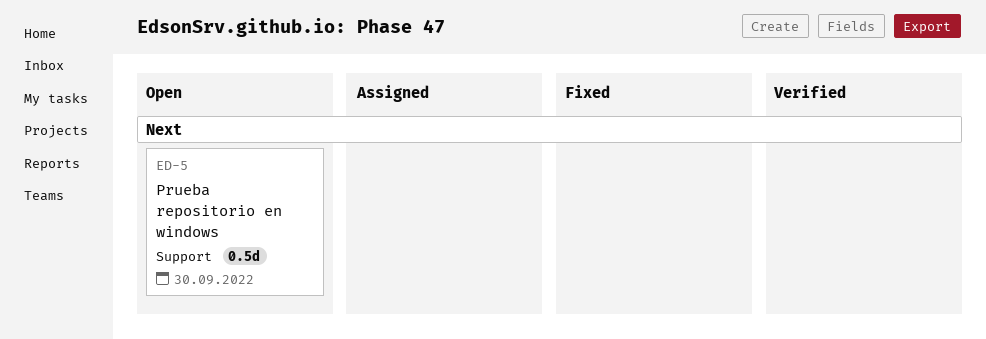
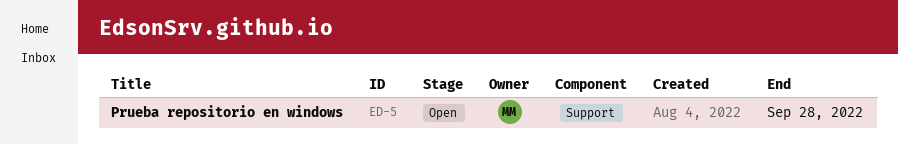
ED-5, due: Sep 30 -> Sep 28

